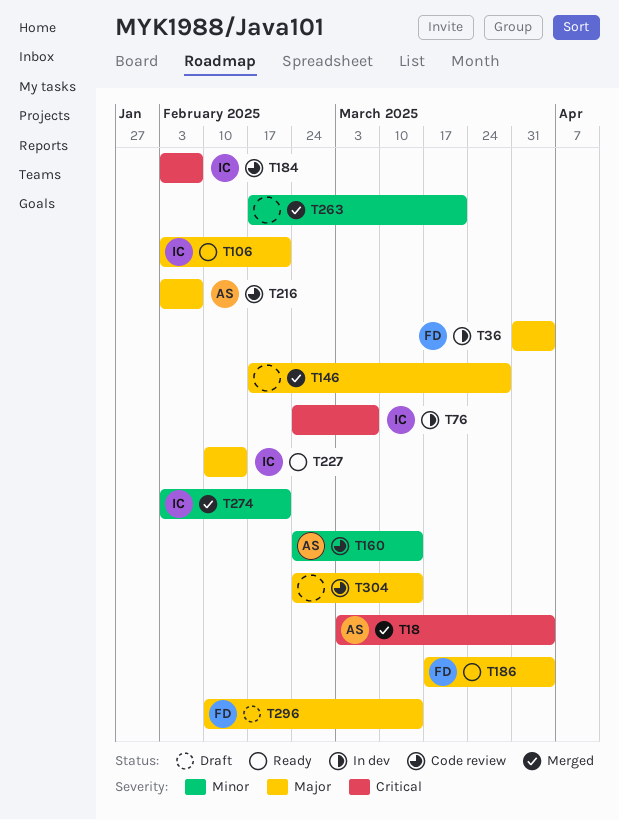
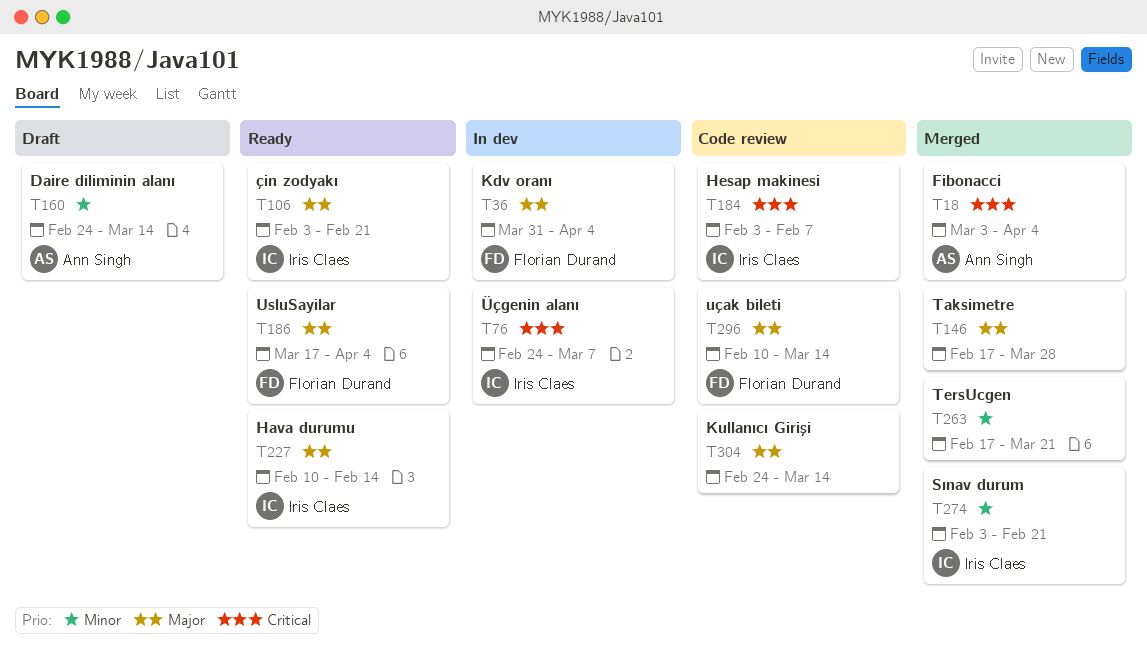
T160, status: Code review -> Draft
T216: present -> none
T296, status: Draft -> Code review

